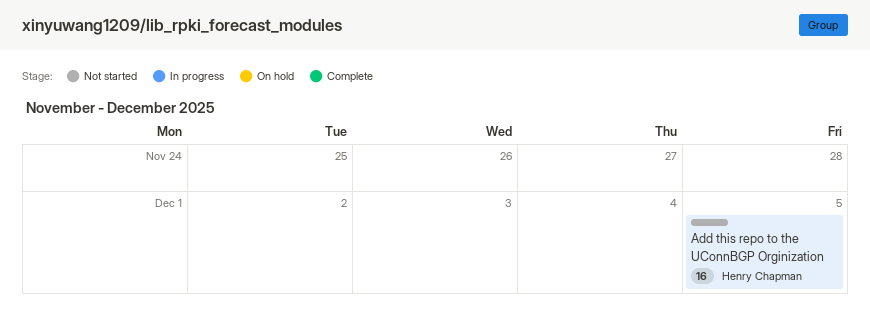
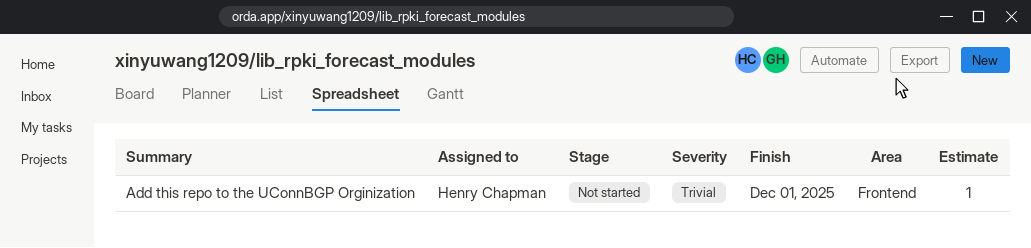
Add this repo to the UConnBGP Orginization, estimate: 16 -> 1
Add this repo to the UConnBGP Orginization, due: Dec 5 -> Dec 1

